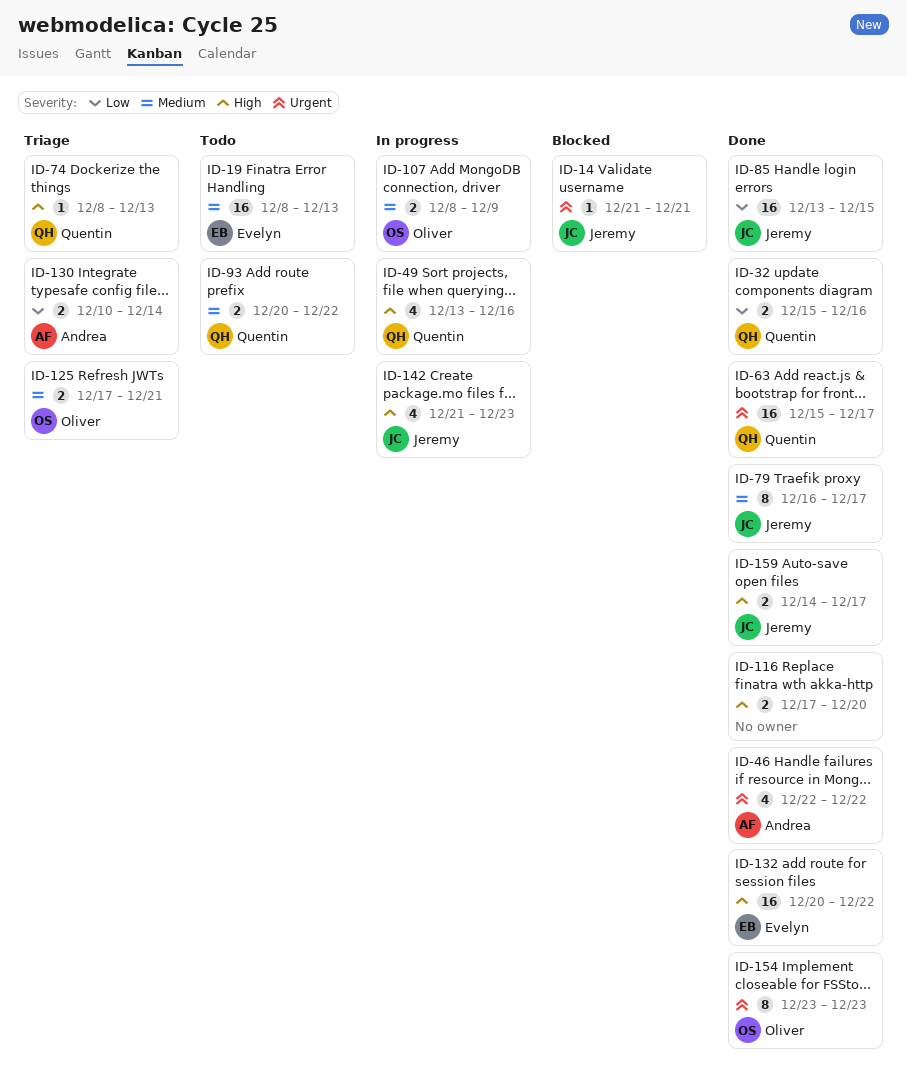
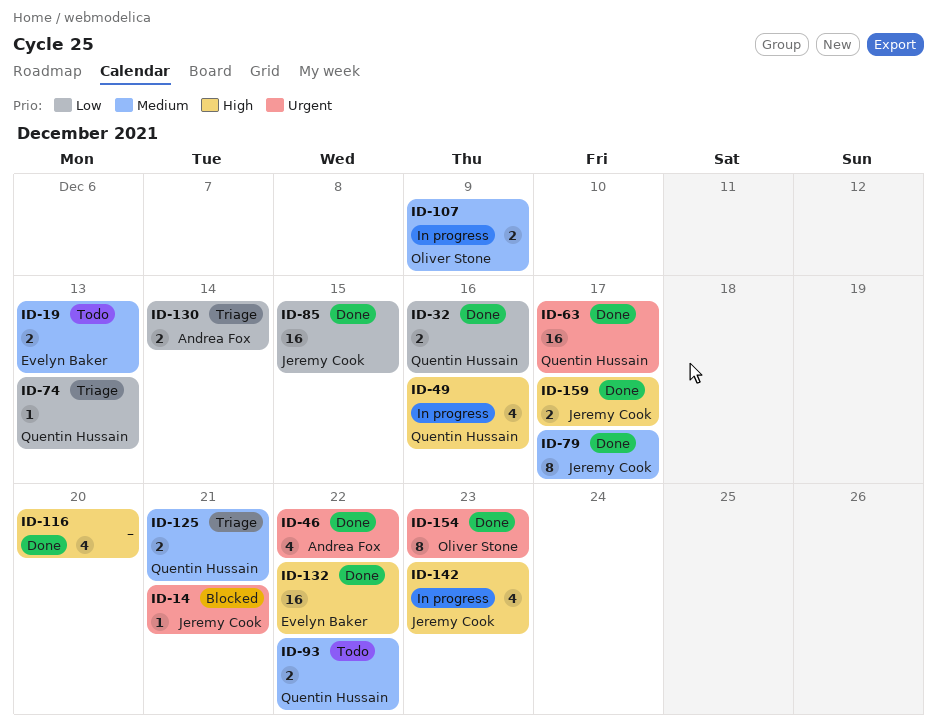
ID-19, estimate: 16 -> 2
ID-74, priority: High -> Low
ID-116, estimate: 2 -> 4
ID-125, owner: Oliver Stone -> Quentin Hussain

